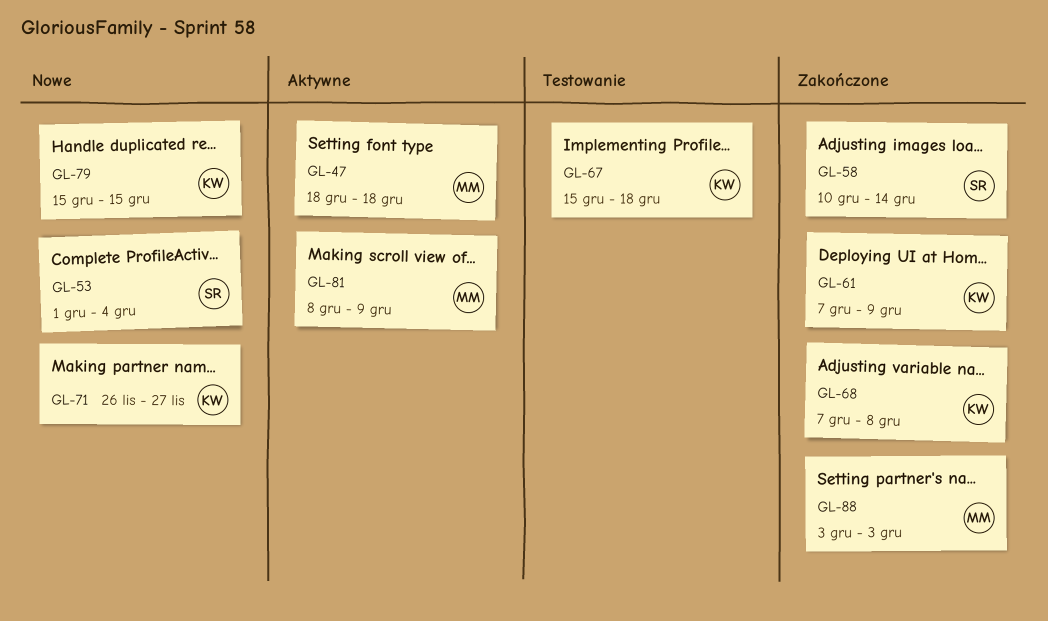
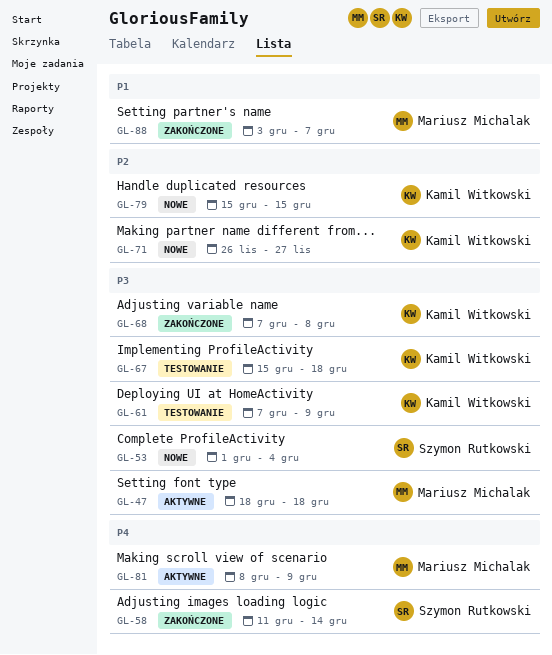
GL-58, start: Dec 10 -> Dec 11
GL-61, status: Zakończone -> Testowanie
GL-88, due: Dec 3 -> Dec 7

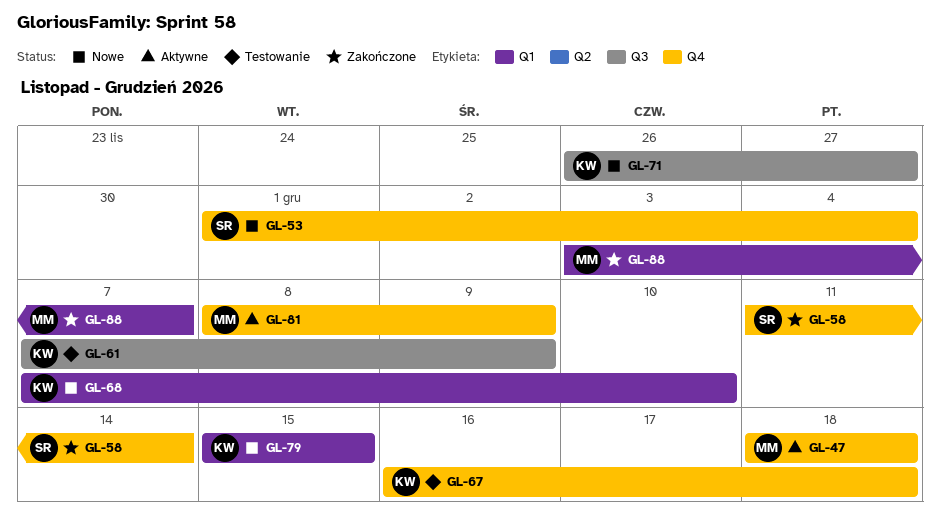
GL-67, start: Dec 15 -> Dec 16
GL-68, status: Zakończone -> Nowe
GL-68, due: Dec 8 -> Dec 10

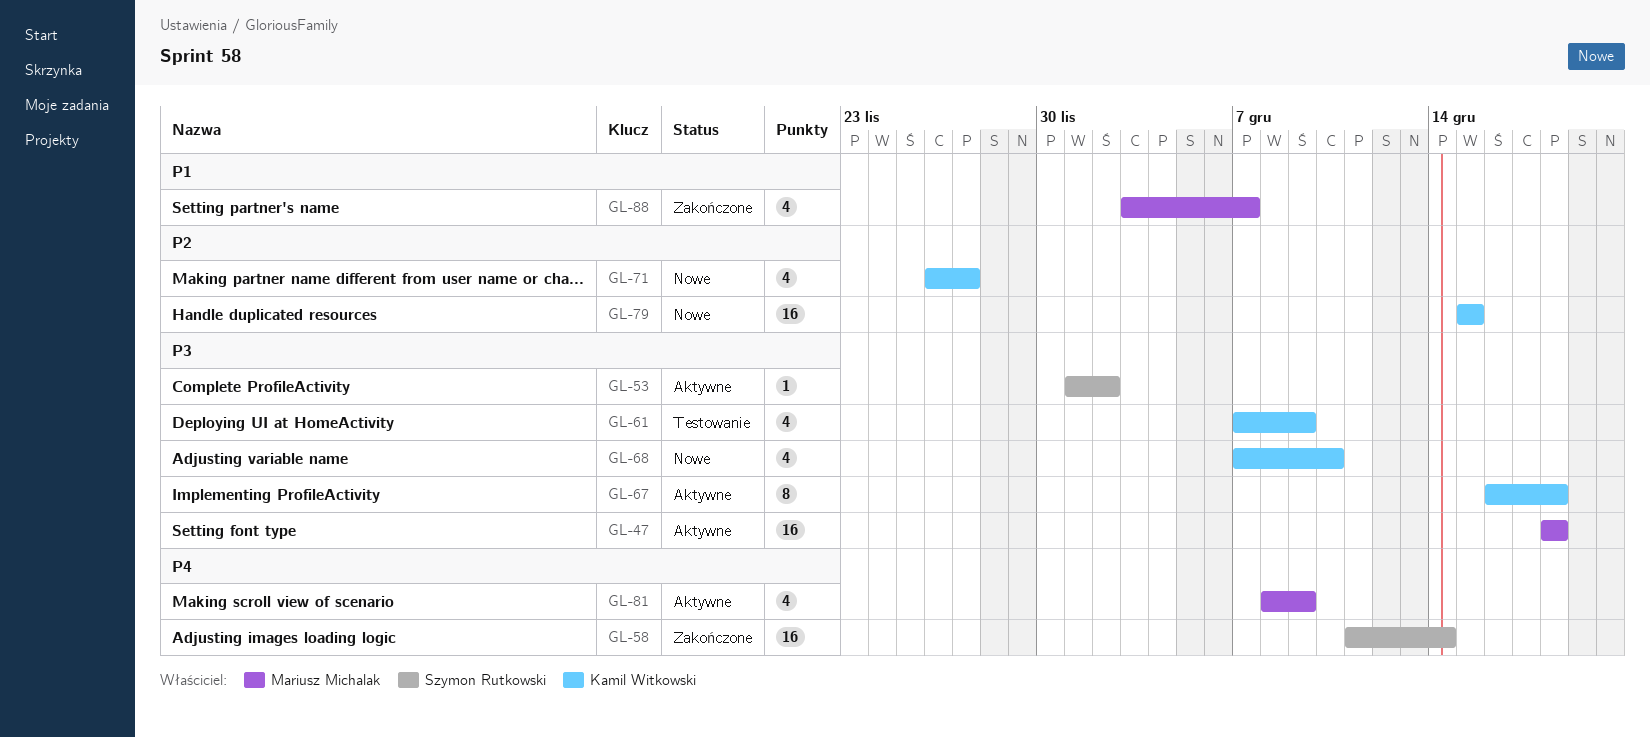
GL-53, status: Nowe -> Aktywne
GL-53, due: Dec 4 -> Dec 2
GL-67, status: Testowanie -> Aktywne

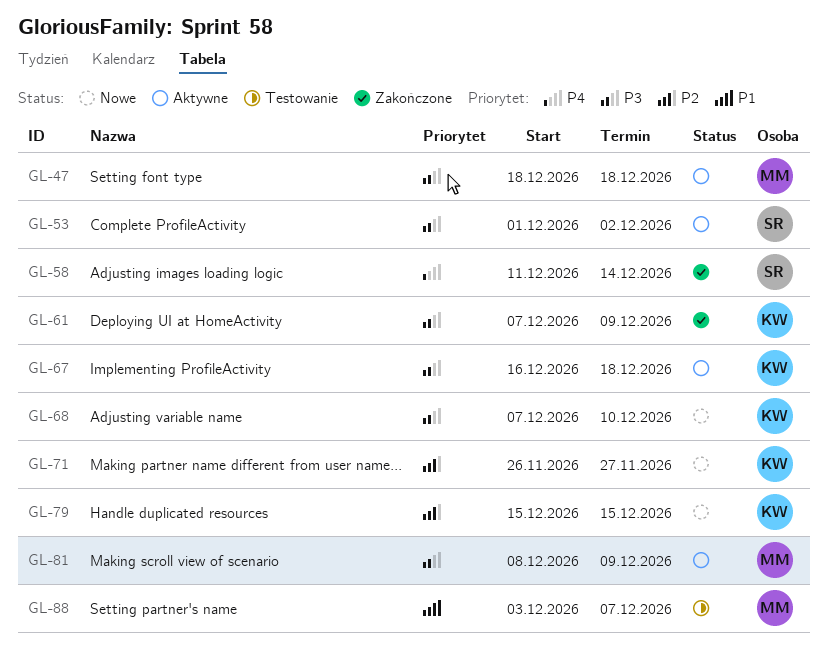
GL-61, status: Testowanie -> Zakończone
GL-81, priority: P4 -> P3
GL-88, status: Zakończone -> Testowanie

